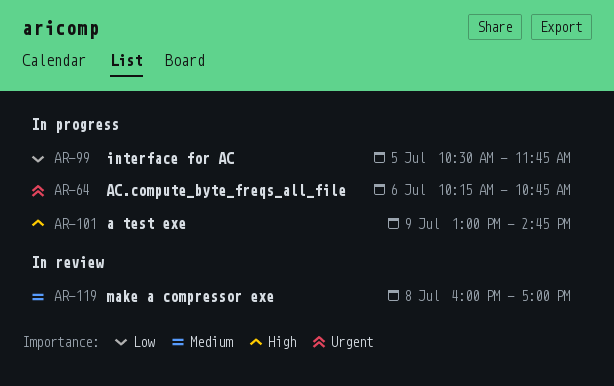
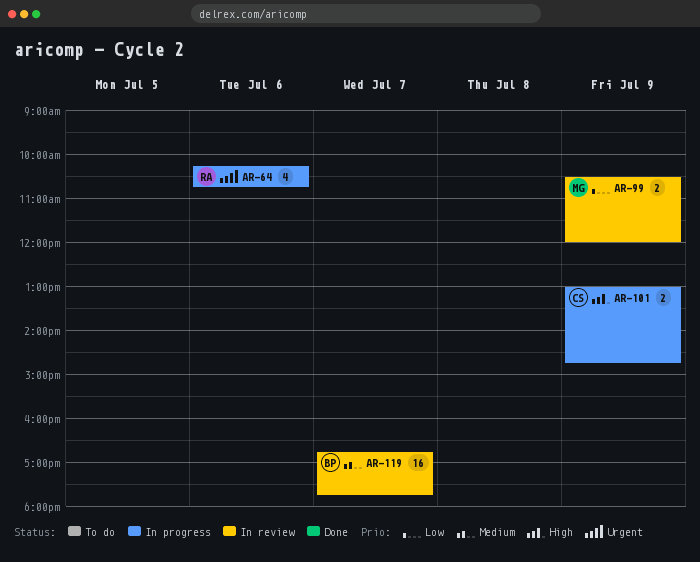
AR-99, status: In progress -> In review
AR-99, day: Jul 5 -> Jul 9
AR-99, ends: 11:45 -> 12:00
AR-119, day: Jul 8 -> Jul 7
AR-119, begins: 16:00 -> 16:45
AR-119, ends: 17:00 -> 17:45

